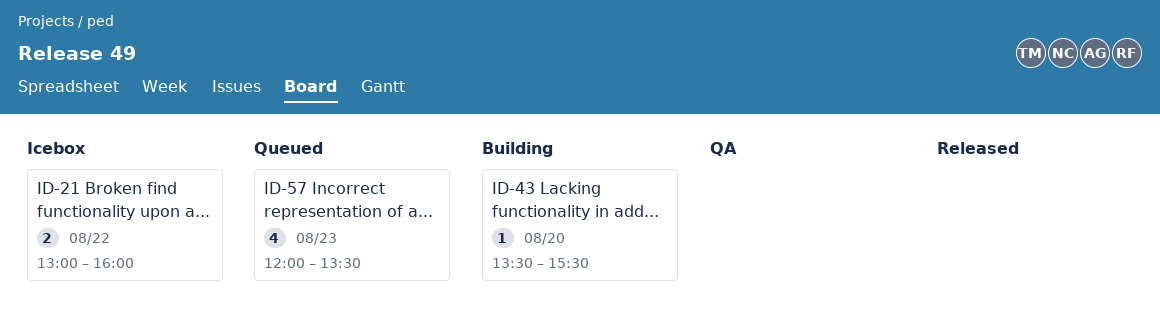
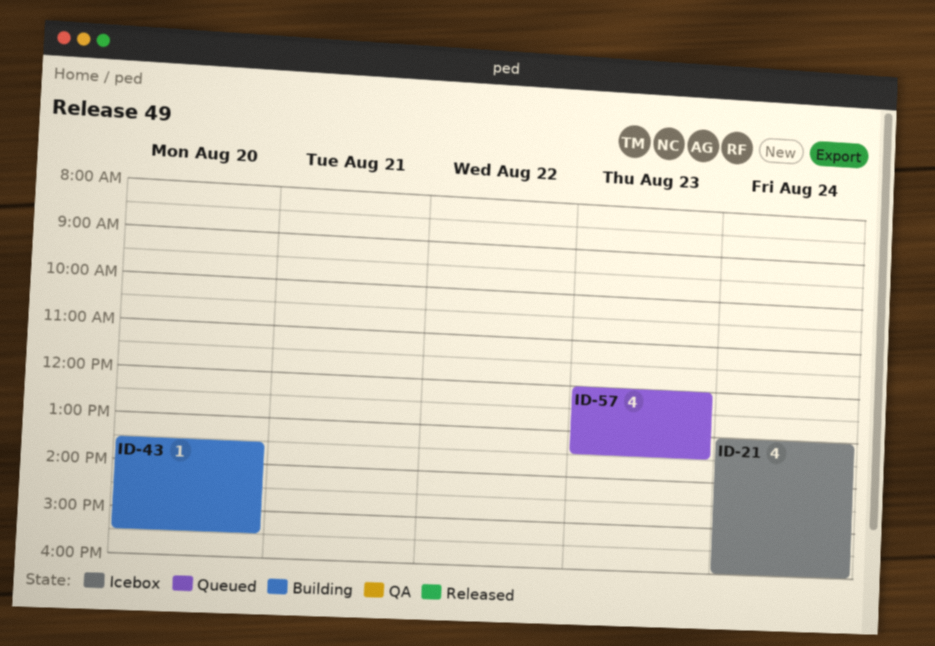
ID-21, estimate: 2 -> 4
ID-21, day: Aug 22 -> Aug 24

